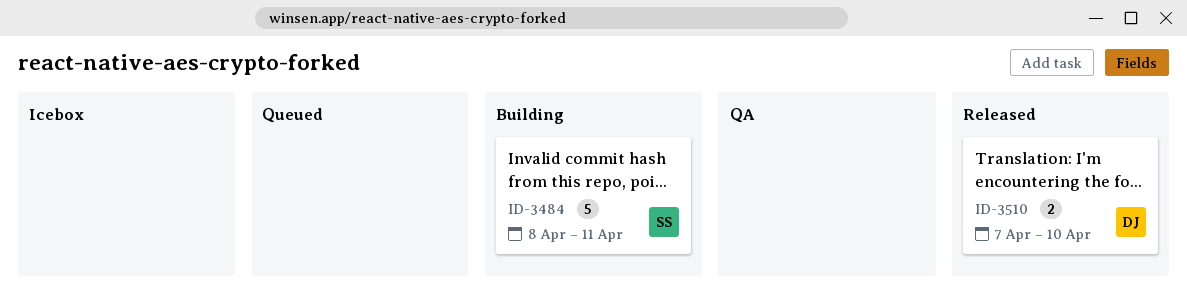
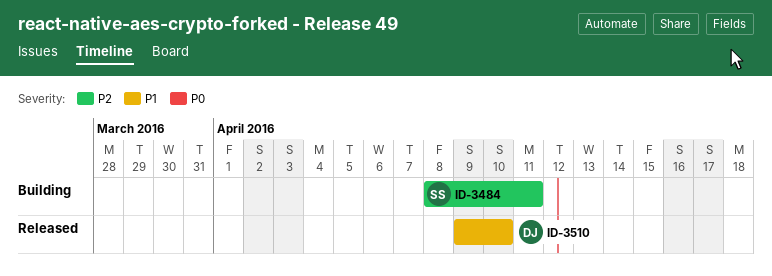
ID-3510, start: Apr 7 -> Apr 9

